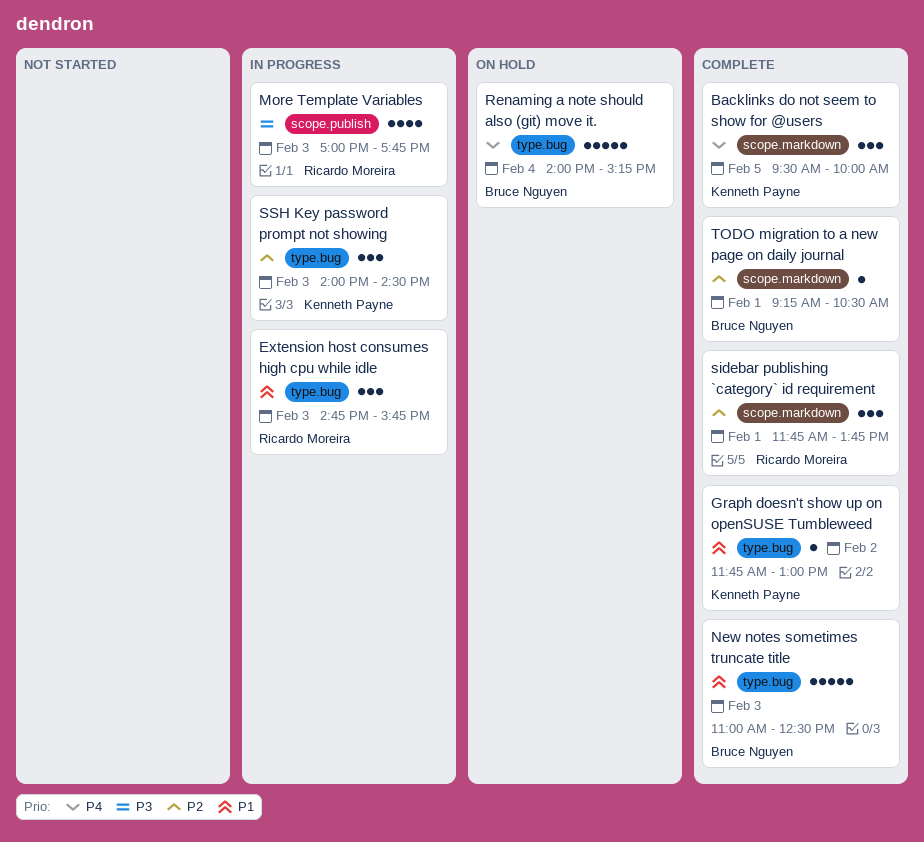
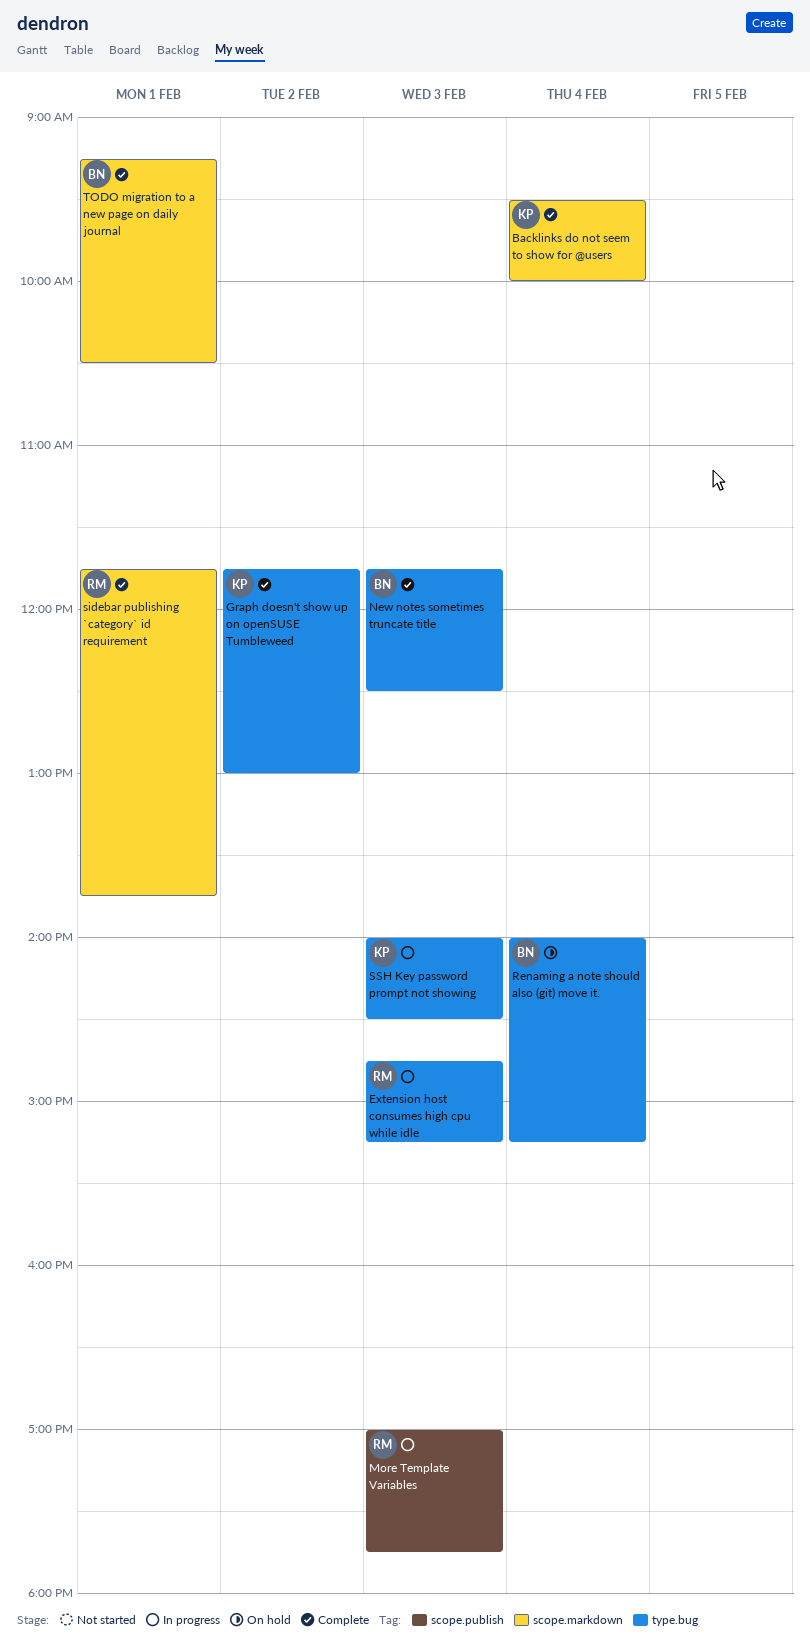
Backlinks do not seem to show for @users, day: Feb 5 -> Feb 4
Extension host consumes high cpu while idle, ends: 15:45 -> 15:15
New notes sometimes truncate title, begins: 11:00 -> 11:45

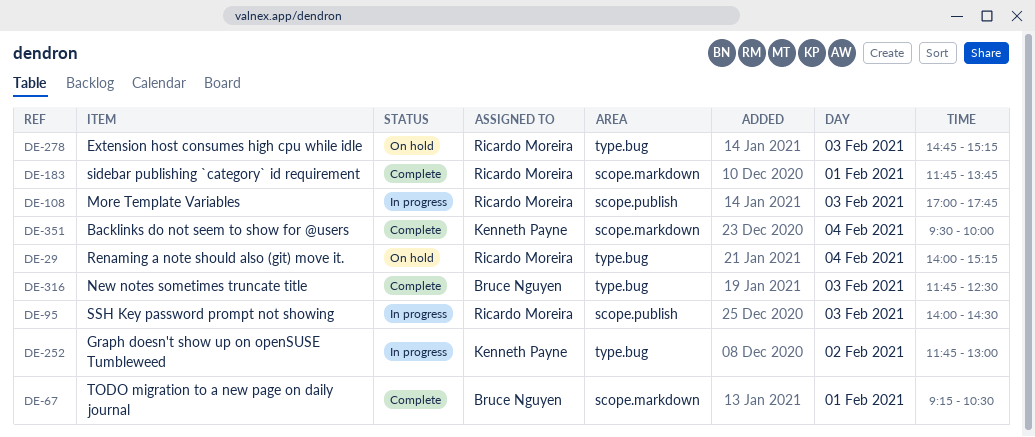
Extension host consumes high cpu while idle, status: In progress -> On hold
Graph doesn't show up on openSUSE Tumbleweed, status: Complete -> In progress
Renaming a note should also (git) move it., owner: Bruce Nguyen -> Ricardo Moreira
SSH Key password prompt not showing, owner: Kenneth Payne -> Ricardo Moreira
SSH Key password prompt not showing, label: type.bug -> scope.publish

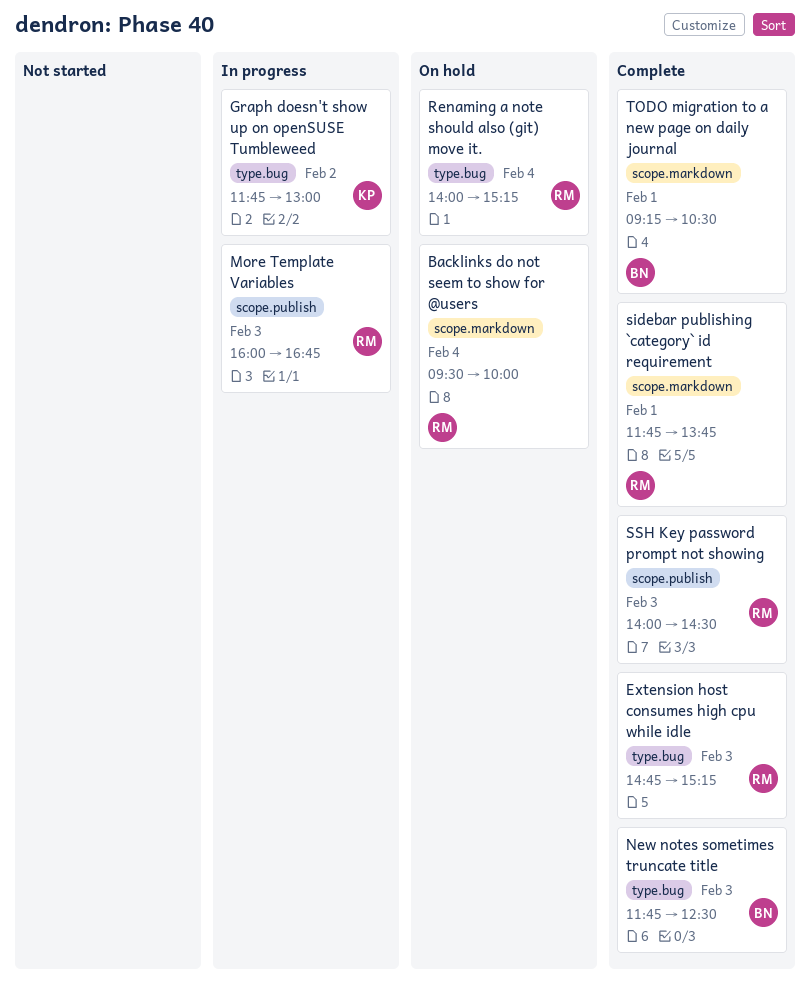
Backlinks do not seem to show for @users, status: Complete -> On hold
Backlinks do not seem to show for @users, owner: Kenneth Payne -> Ricardo Moreira
Extension host consumes high cpu while idle, status: On hold -> Complete
More Template Variables, begins: 17:00 -> 16:00
More Template Variables, ends: 17:45 -> 16:45
SSH Key password prompt not showing, status: In progress -> Complete

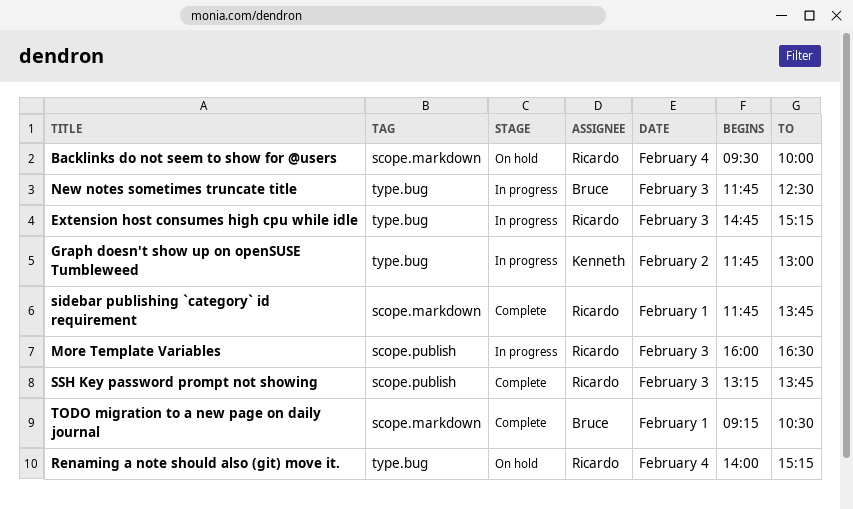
Extension host consumes high cpu while idle, status: Complete -> In progress
More Template Variables, ends: 16:45 -> 16:30
New notes sometimes truncate title, status: Complete -> In progress
SSH Key password prompt not showing, begins: 14:00 -> 13:15
SSH Key password prompt not showing, ends: 14:30 -> 13:45

